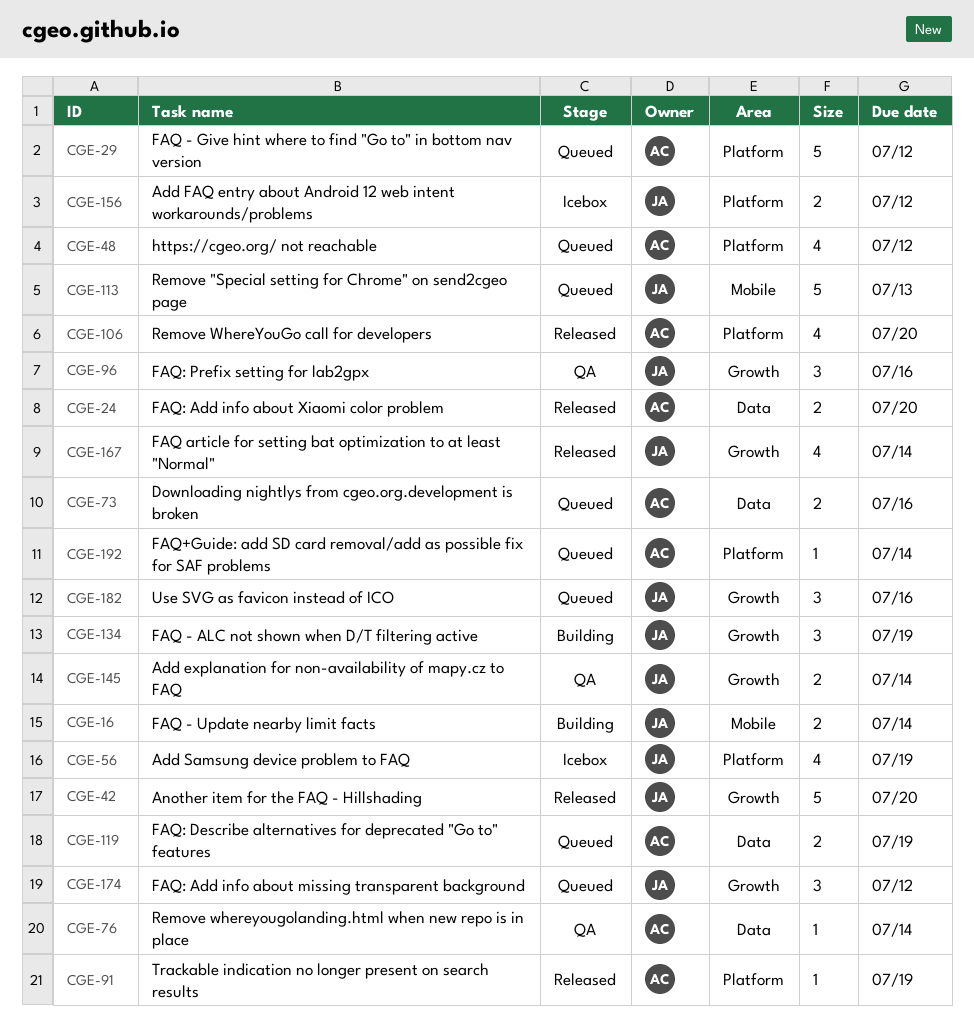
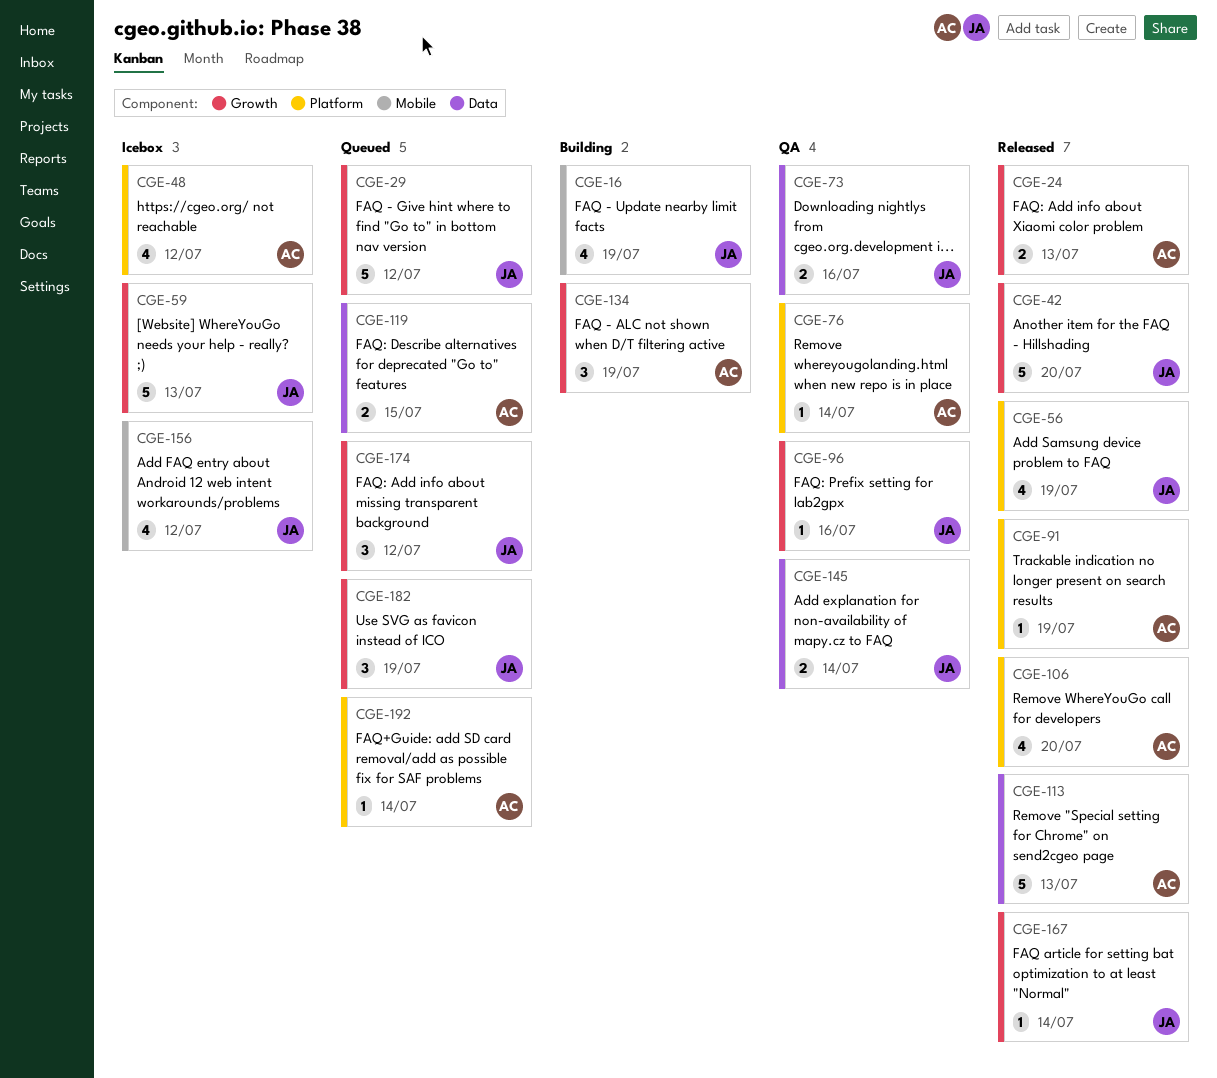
CGE-16, estimate: 2 -> 4
CGE-16, due: Jul 14 -> Jul 19
CGE-24, label: Data -> Growth
CGE-24, due: Jul 20 -> Jul 13
CGE-29, owner: AC -> JA
CGE-29, label: Platform -> Growth
CGE-48, status: Queued -> Icebox
CGE-56, status: Icebox -> Released
CGE-59: none -> present
CGE-73, status: Queued -> QA
CGE-73, owner: AC -> JA
CGE-76, label: Data -> Platform
CGE-96, estimate: 3 -> 1
CGE-113, status: Queued -> Released
CGE-113, owner: JA -> AC
CGE-113, label: Mobile -> Data
CGE-119, due: Jul 19 -> Jul 15
CGE-134, owner: JA -> AC
CGE-145, label: Growth -> Data
CGE-156, label: Platform -> Mobile
CGE-156, estimate: 2 -> 4
CGE-167, estimate: 4 -> 1
CGE-182, due: Jul 16 -> Jul 19

